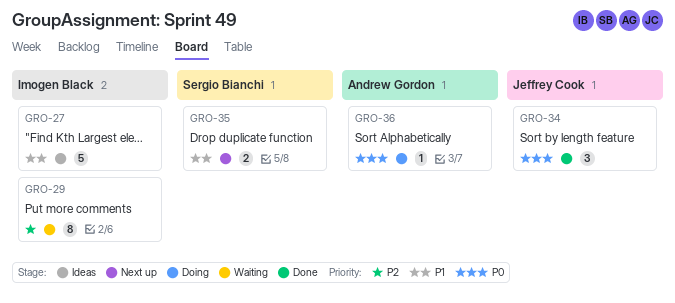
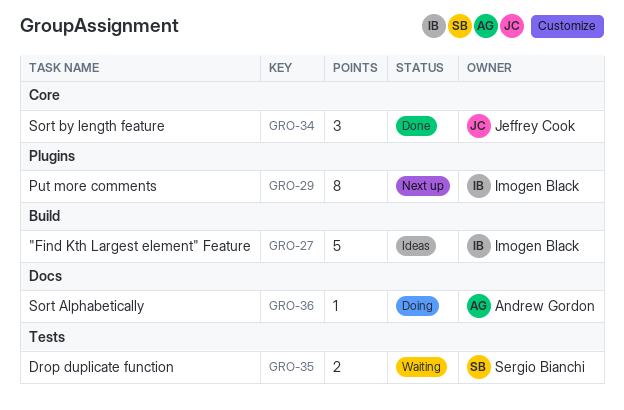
GRO-29, status: Waiting -> Next up
GRO-35, status: Next up -> Waiting

